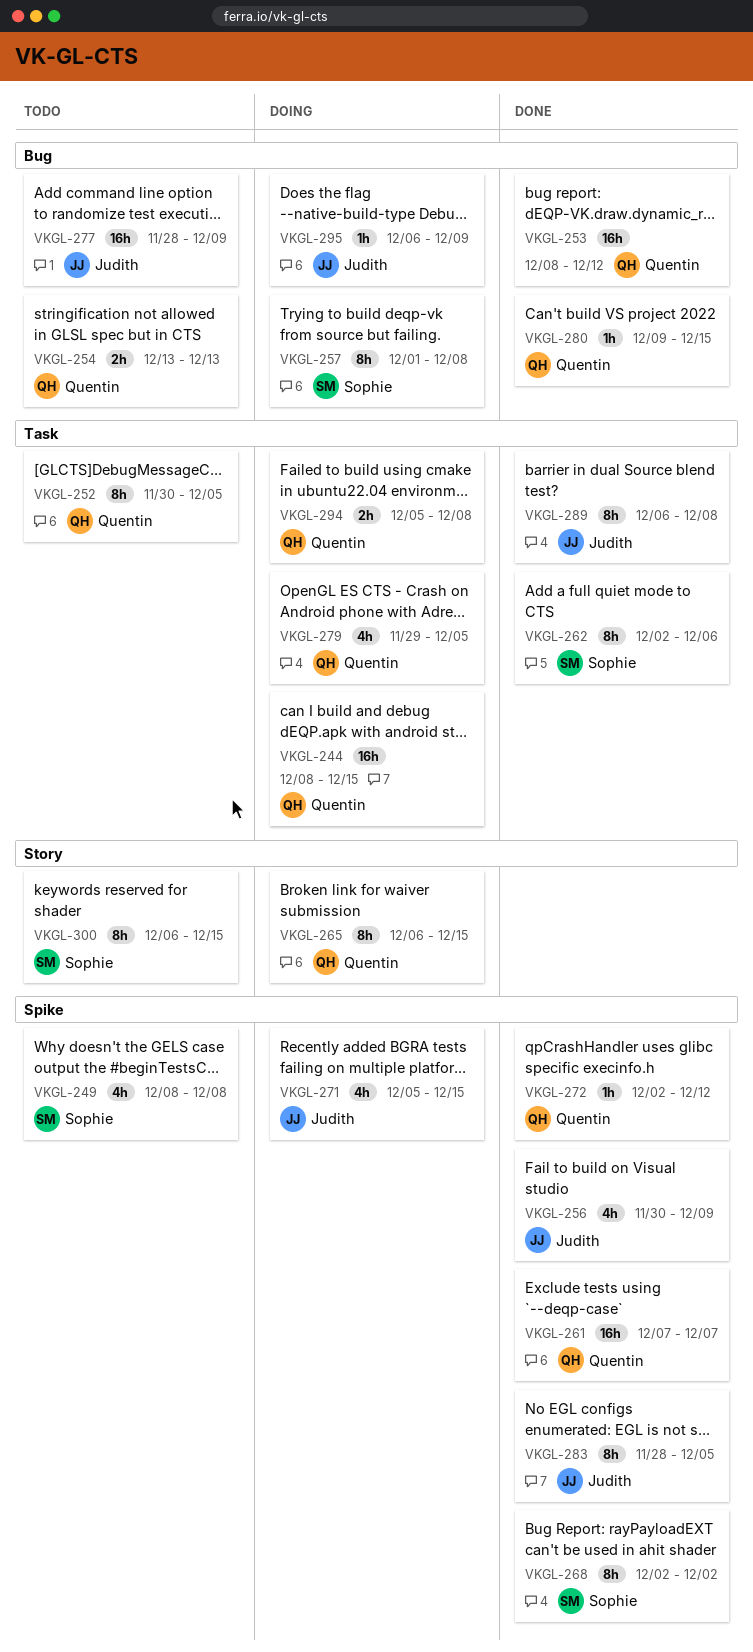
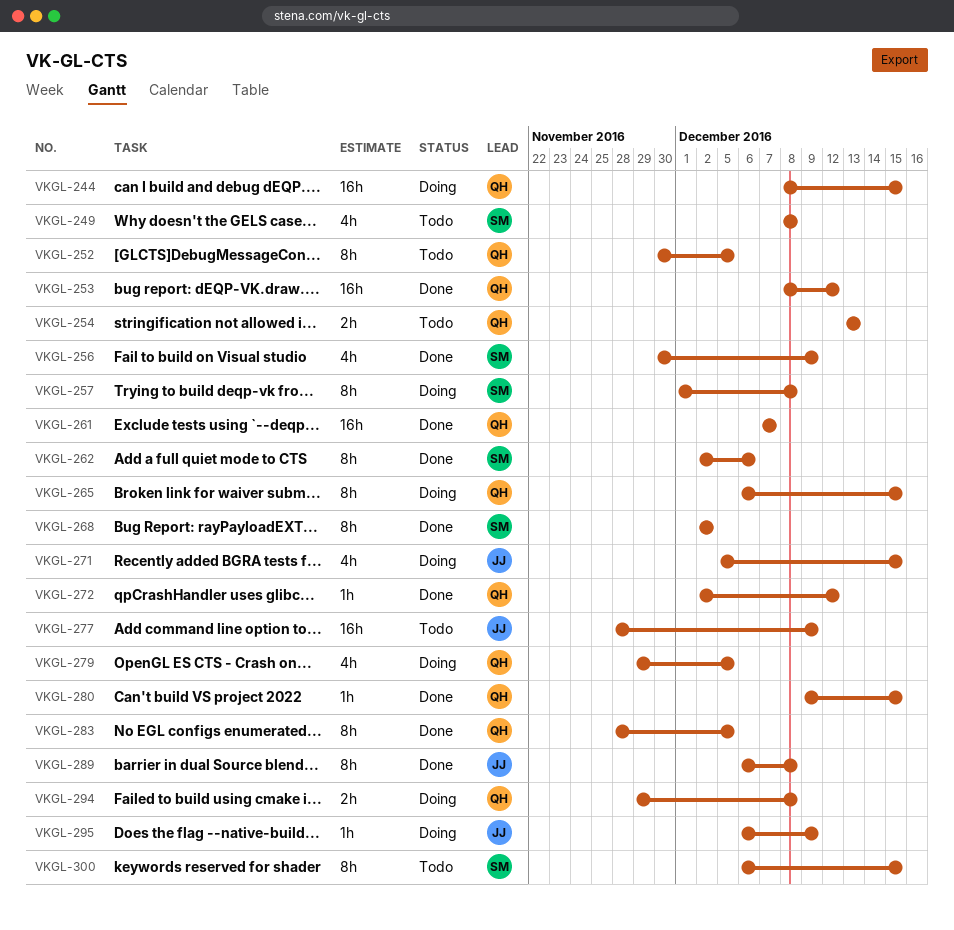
VKGL-256, owner: Judith -> Sophie
VKGL-283, owner: Judith -> Quentin
VKGL-294, start: Dec 5 -> Nov 29

